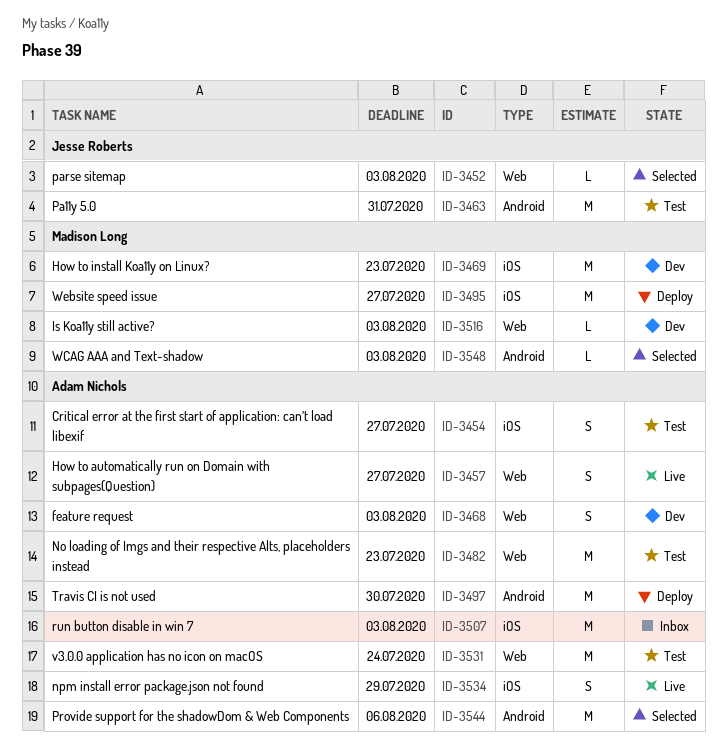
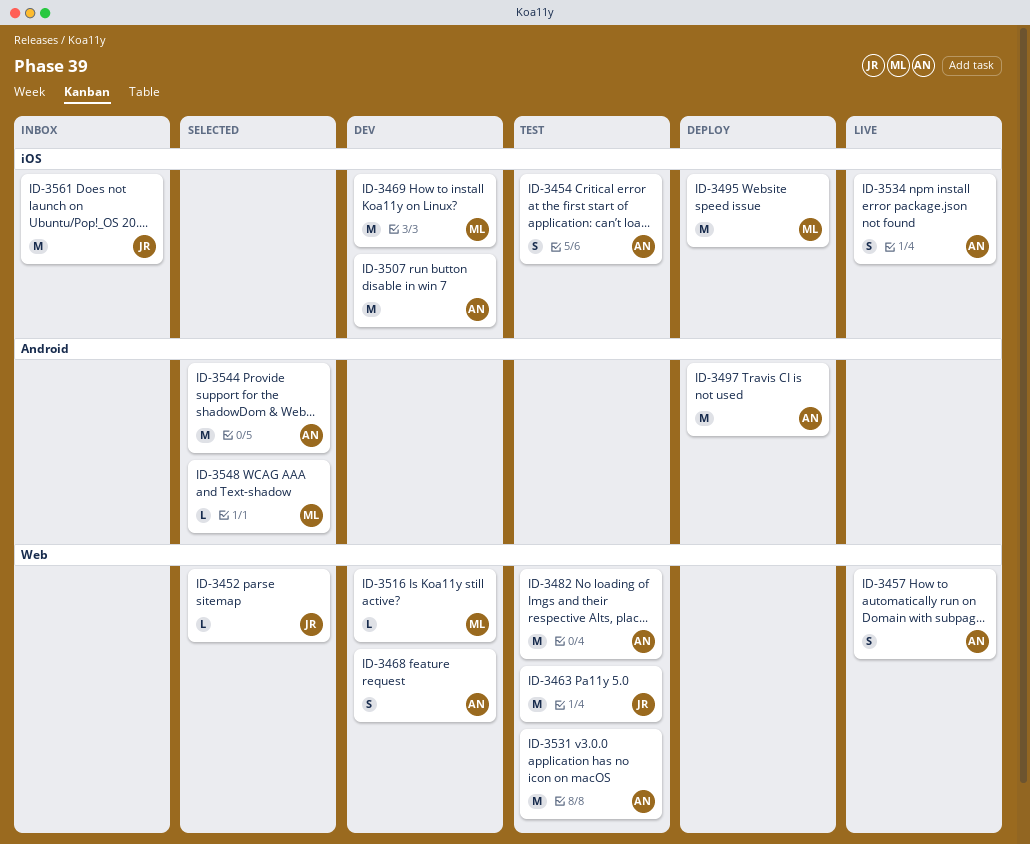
ID-3463, label: Android -> Web
ID-3507, status: Inbox -> Dev
ID-3561: none -> present

